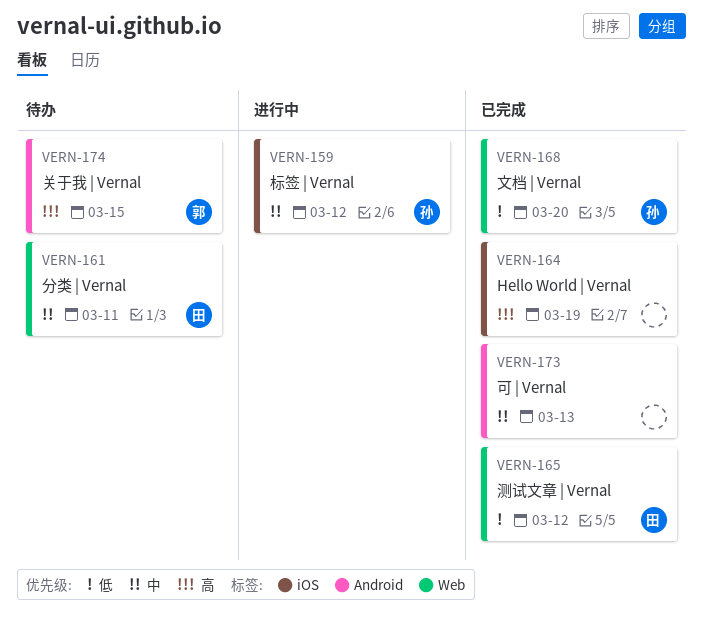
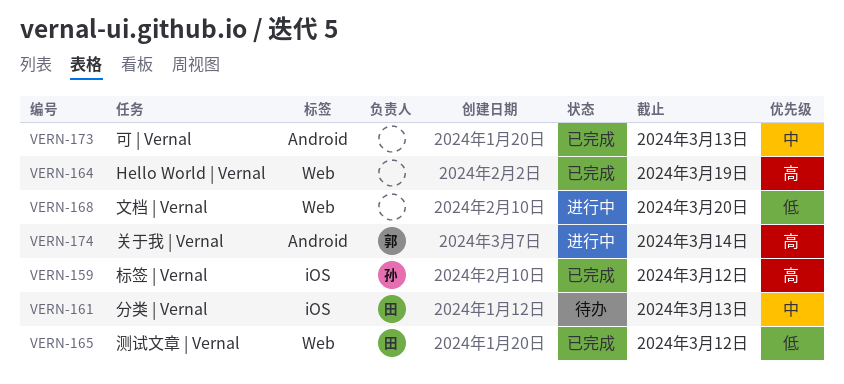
VERN-159, status: 进行中 -> 已完成
VERN-159, priority: 中 -> 高
VERN-161, label: Web -> iOS
VERN-161, due: Mar 11 -> Mar 13
VERN-164, label: iOS -> Web
VERN-168, status: 已完成 -> 进行中
VERN-168, owner: 孙 -> none
VERN-174, status: 待办 -> 进行中
VERN-174, due: Mar 15 -> Mar 14

